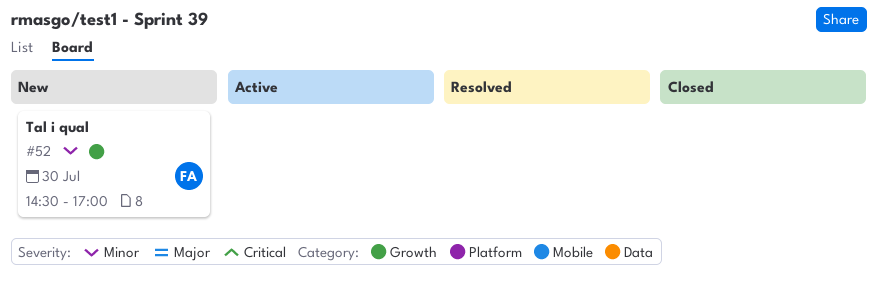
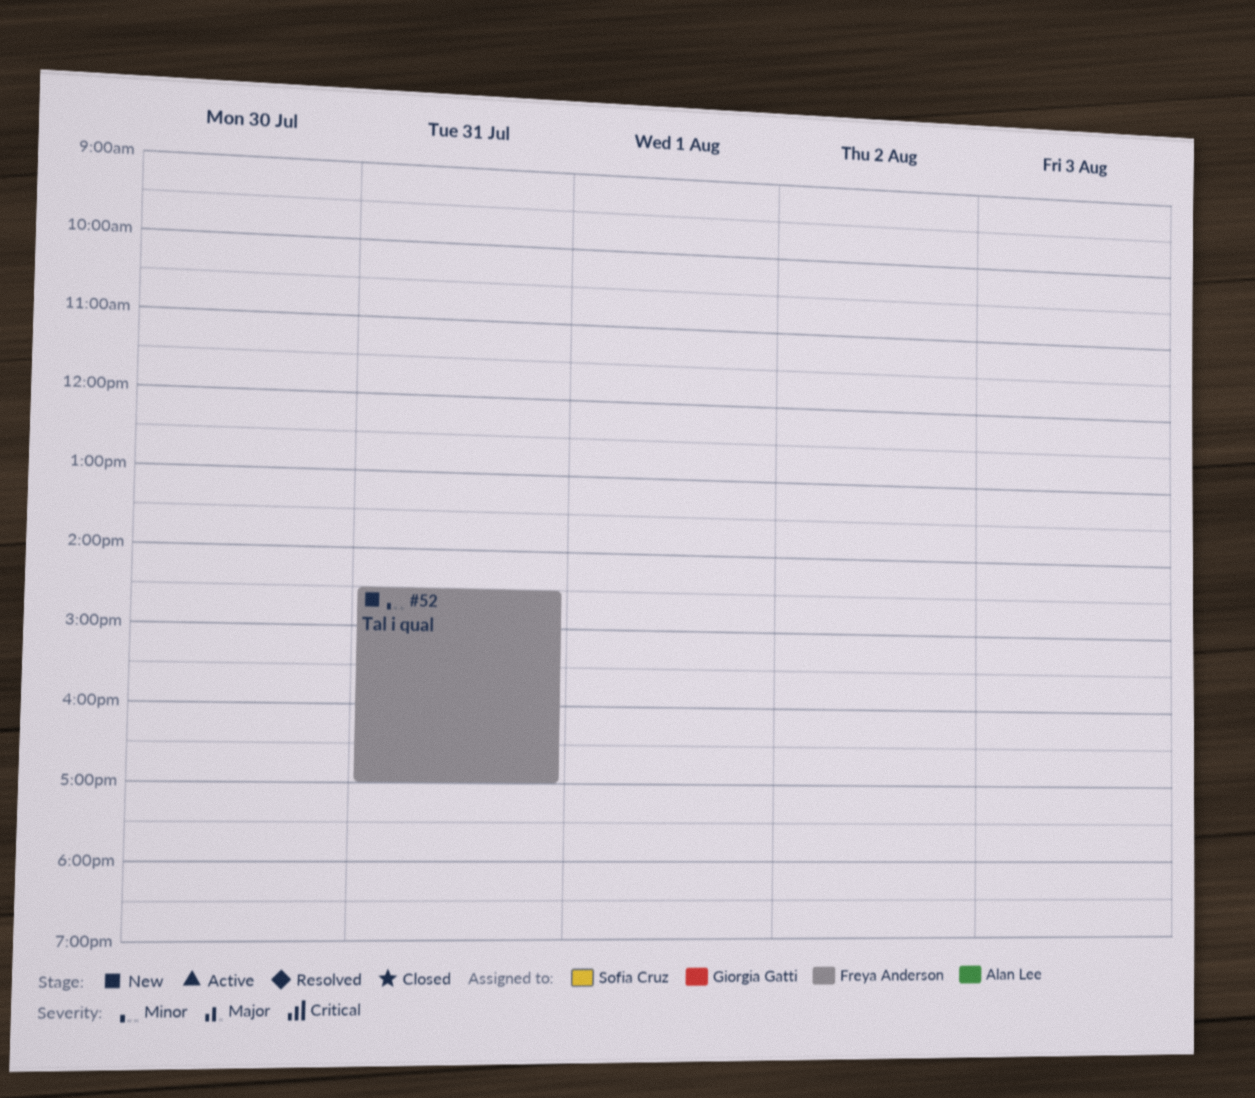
#52, day: Jul 30 -> Jul 31

